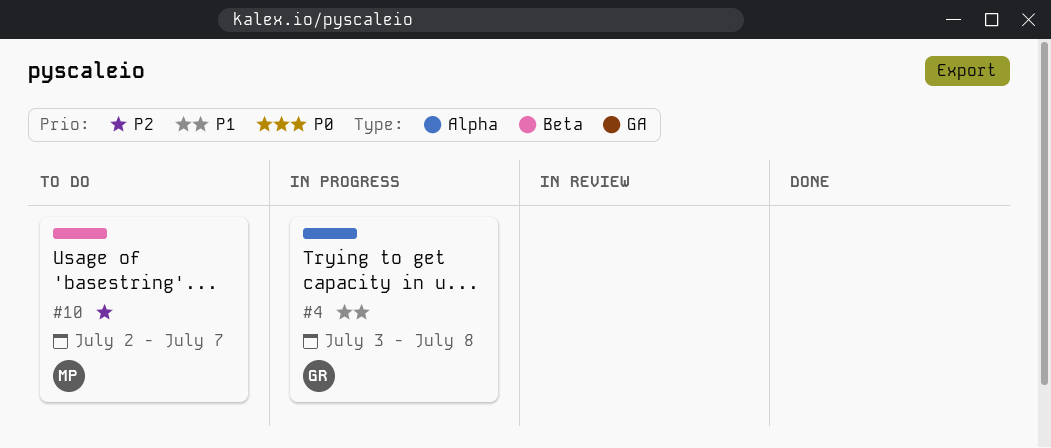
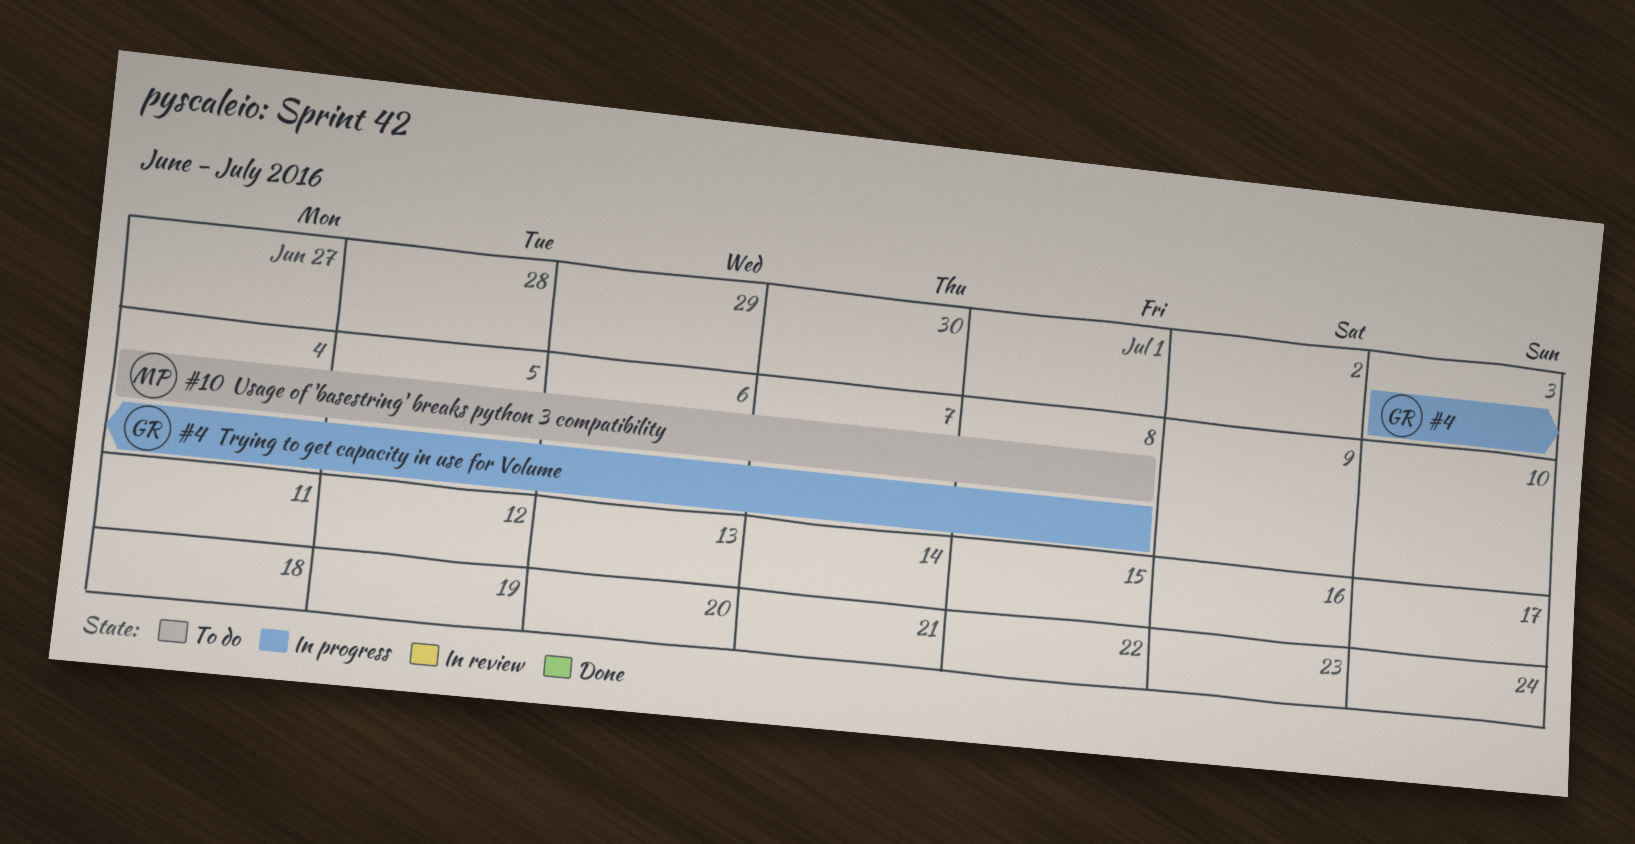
#10, start: Jul 2 -> Jul 4
#10, due: Jul 7 -> Jul 8

